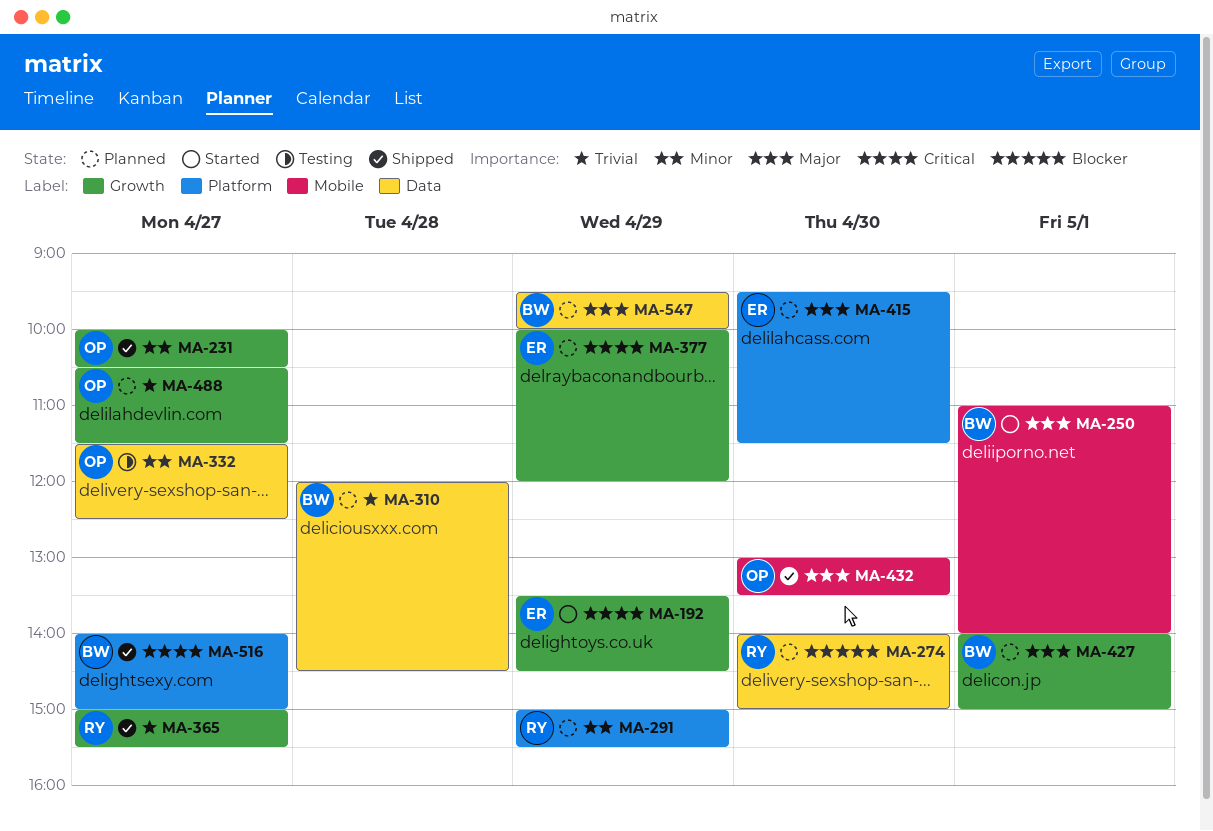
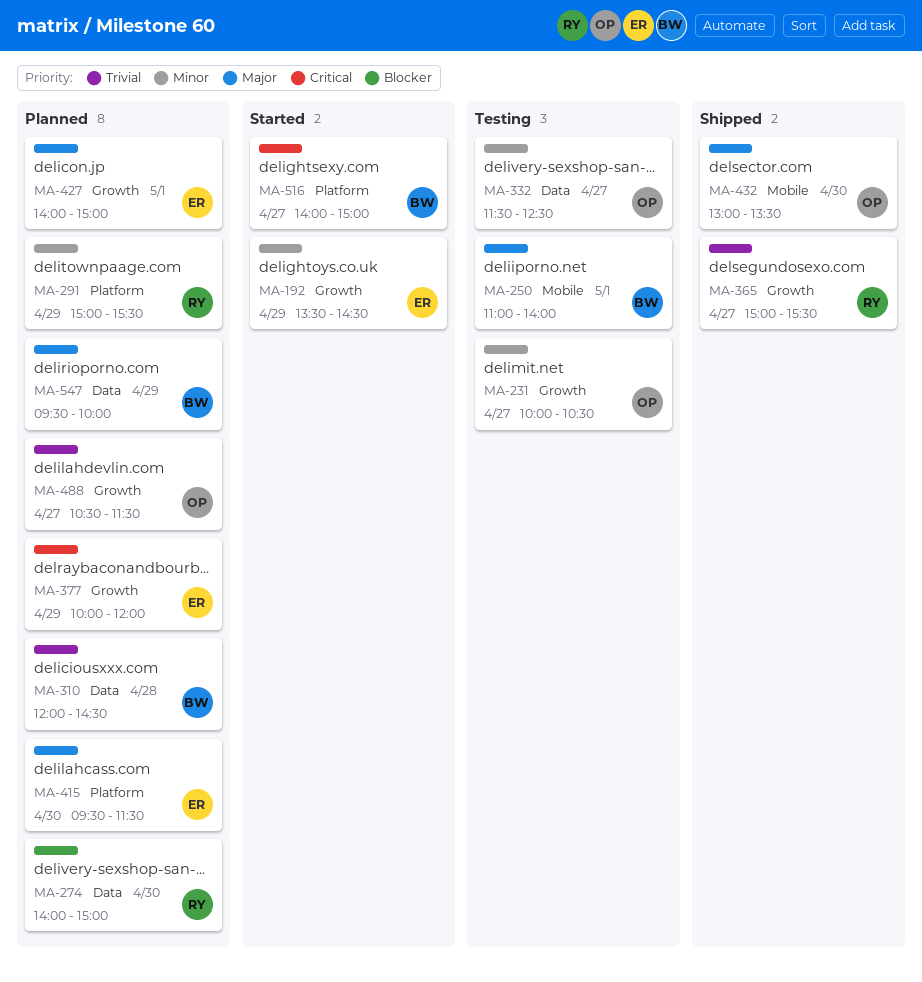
MA-192, priority: Critical -> Minor
MA-231, status: Shipped -> Testing
MA-250, status: Started -> Testing
MA-427, owner: BW -> ER
MA-516, status: Shipped -> Started

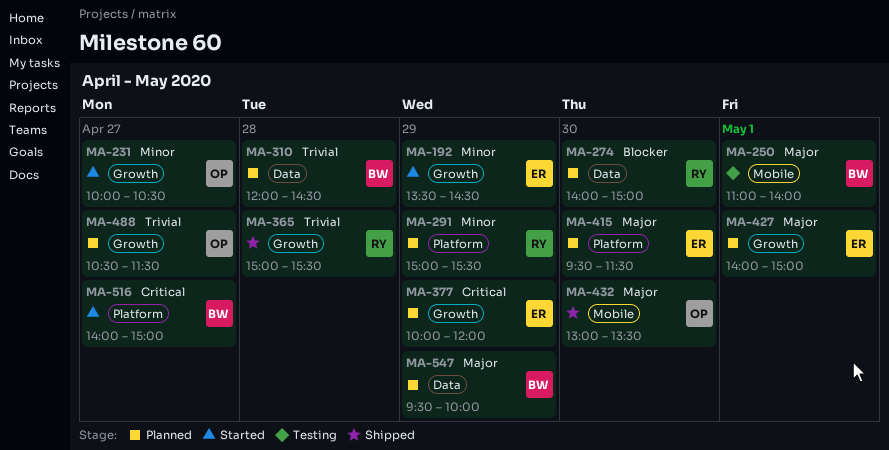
MA-231, status: Testing -> Started
MA-332: present -> none
MA-365, day: Apr 27 -> Apr 28

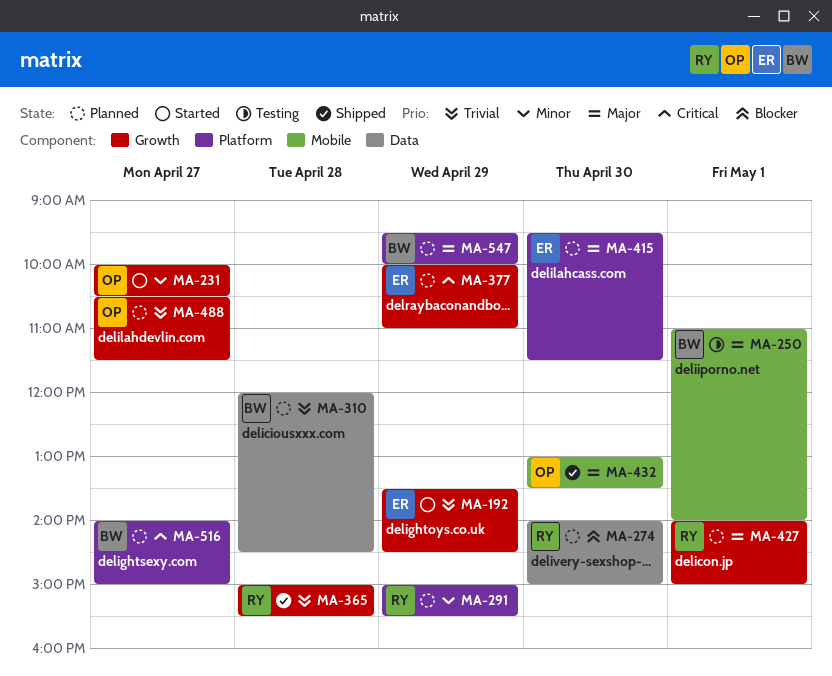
MA-192, priority: Minor -> Trivial
MA-377, ends: 12:00 -> 11:00
MA-427, owner: ER -> RY
MA-516, status: Started -> Planned
MA-547, label: Data -> Platform

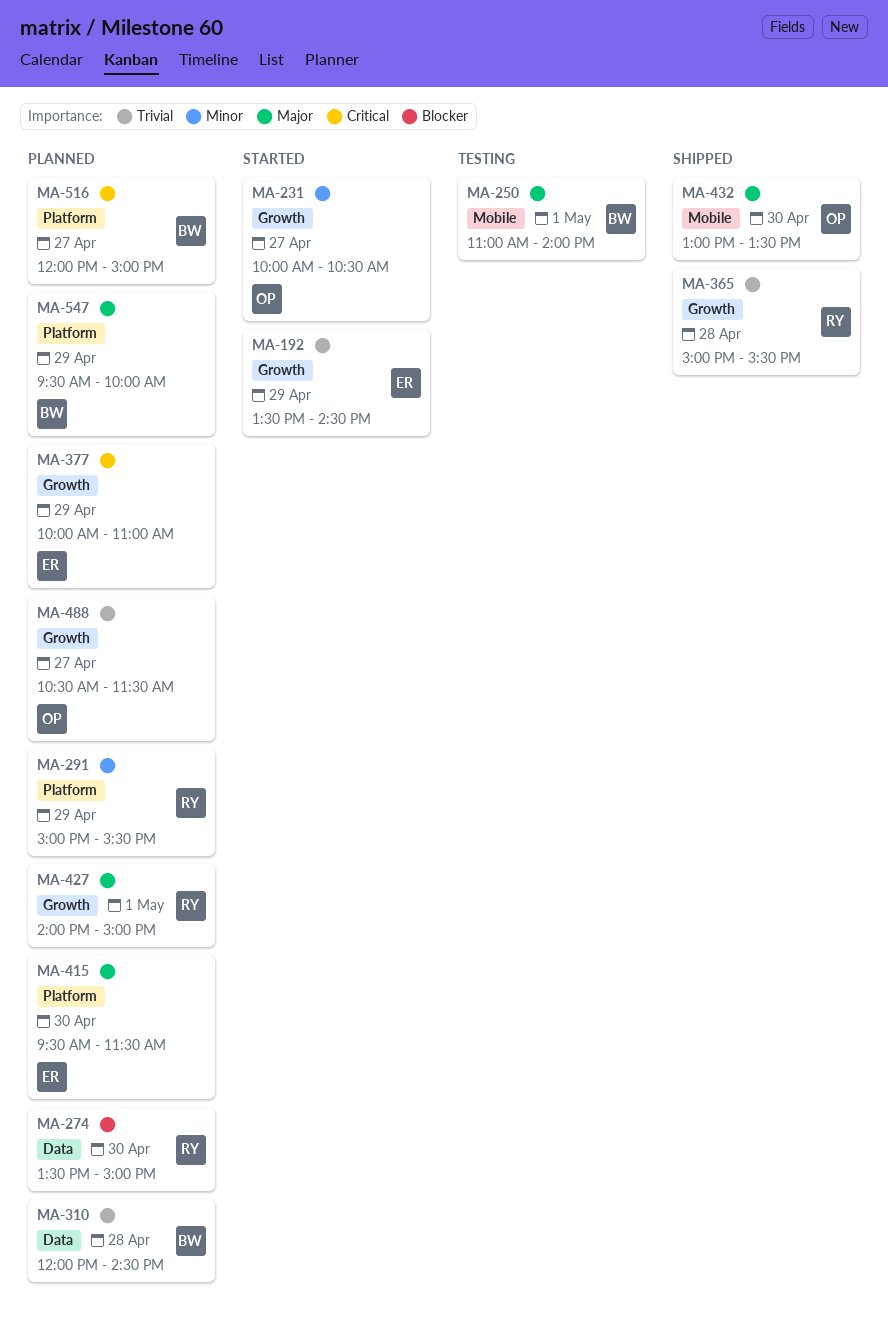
MA-274, begins: 14:00 -> 13:30
MA-516, begins: 14:00 -> 12:00

